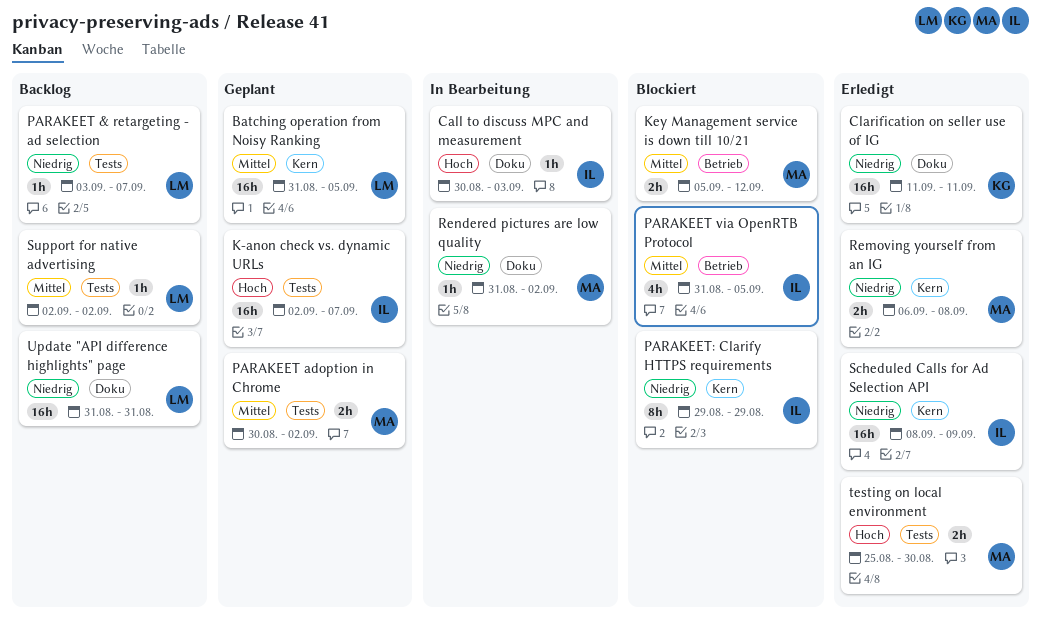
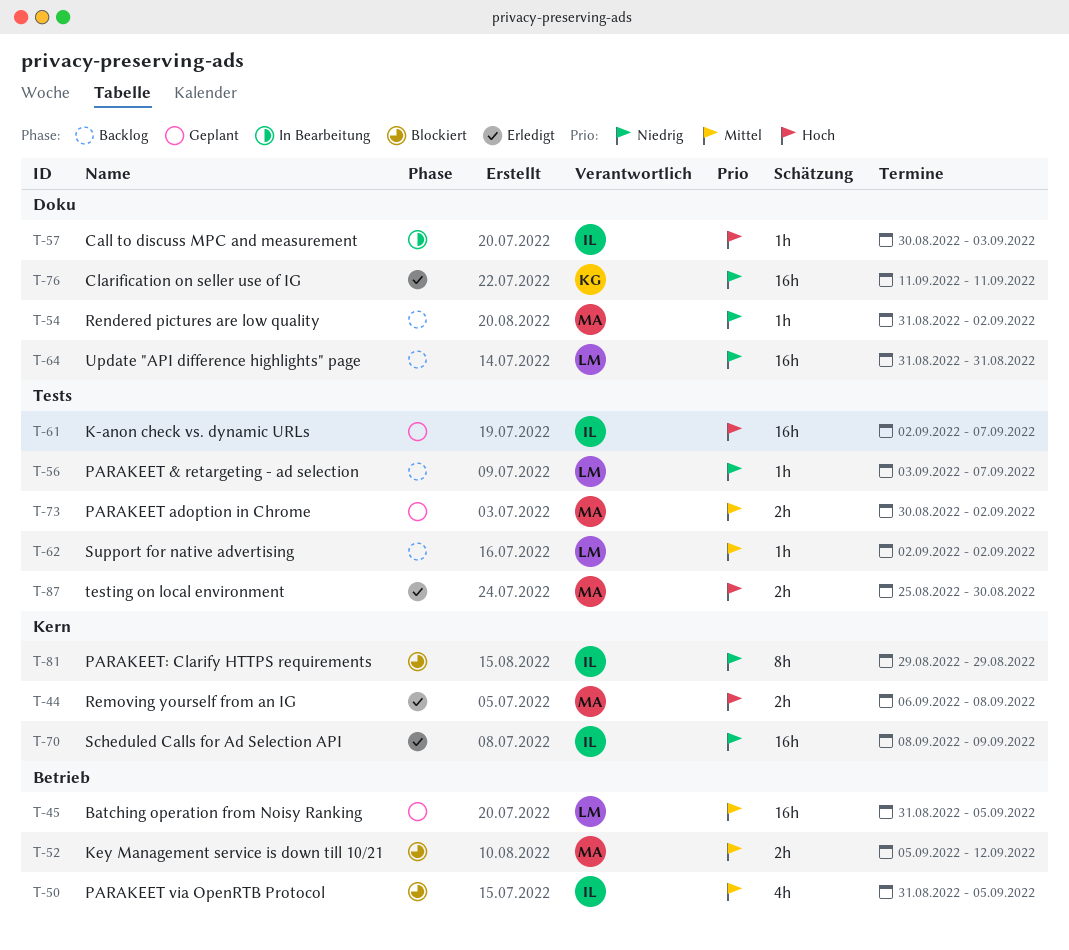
Batching operation from Noisy Ranking, label: Kern -> Betrieb
Removing yourself from an IG, priority: Niedrig -> Hoch
Rendered pictures are low quality, status: In Bearbeitung -> Backlog

